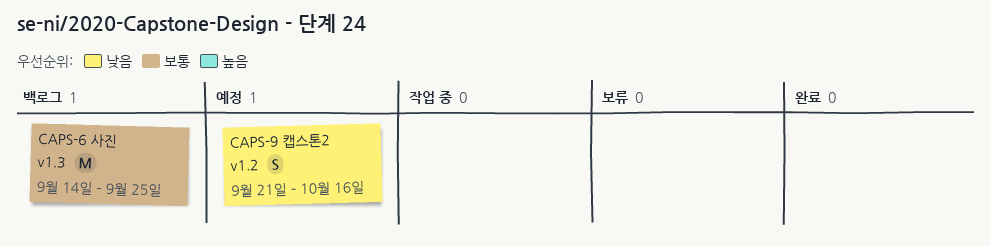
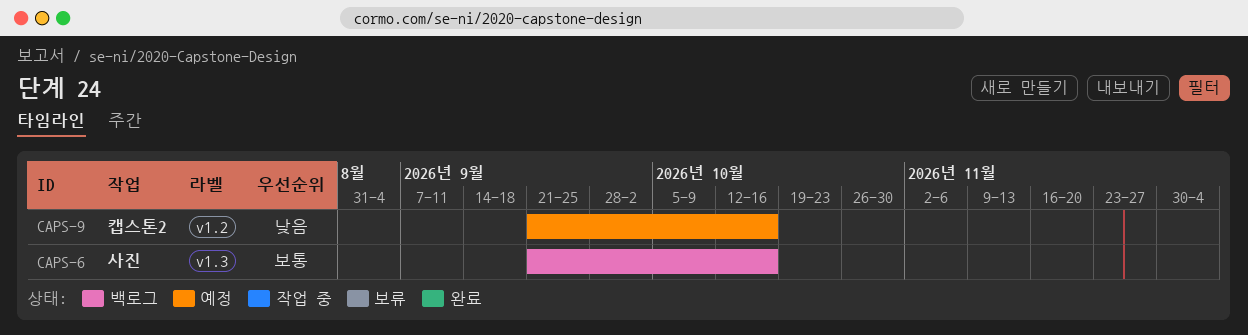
CAPS-6, start: Sep 14 -> Sep 21
CAPS-6, due: Sep 25 -> Oct 16

